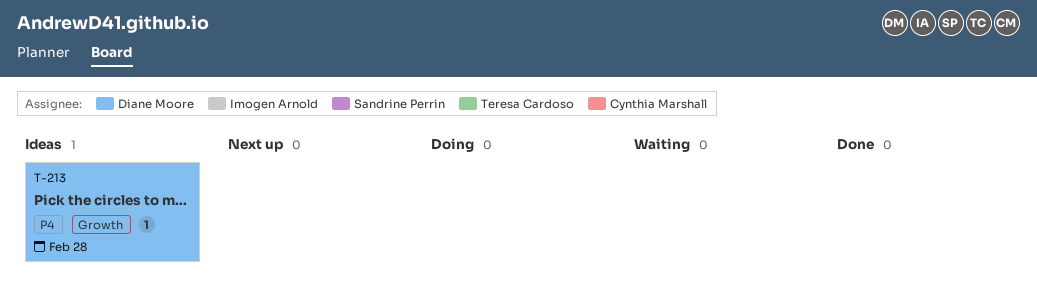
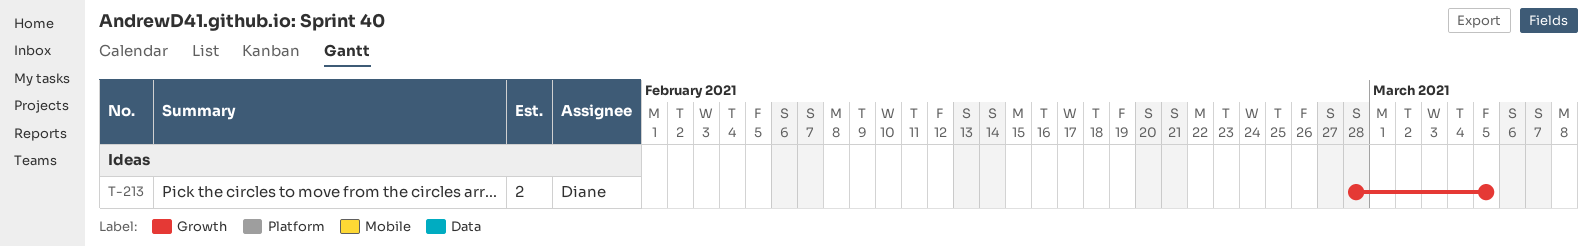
T-213, estimate: 1 -> 2
T-213, due: Feb 28 -> Mar 5

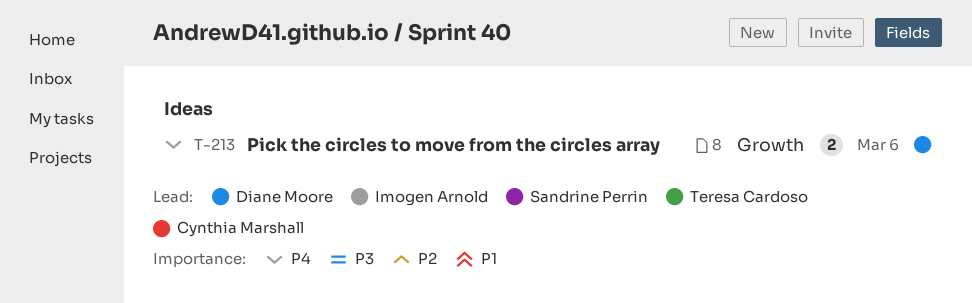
T-213, due: Mar 5 -> Mar 6

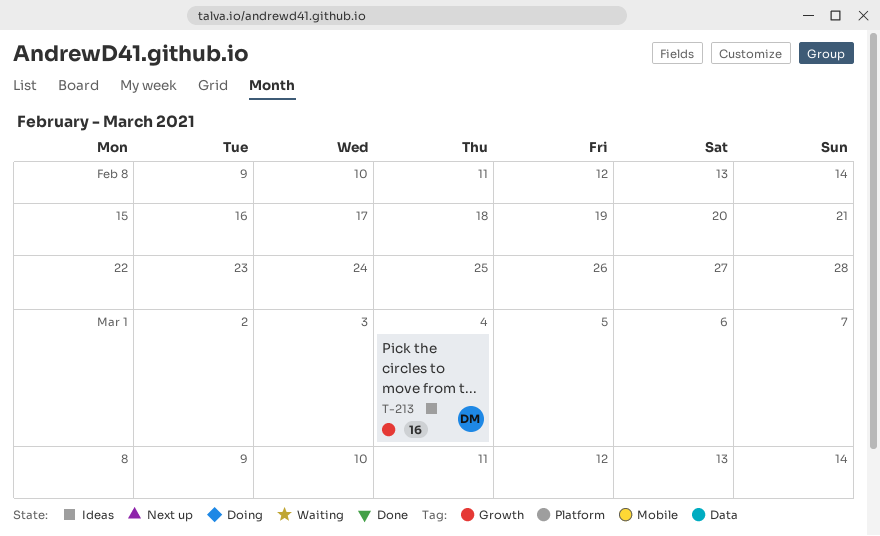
T-213, estimate: 2 -> 16
T-213, due: Mar 6 -> Mar 4

